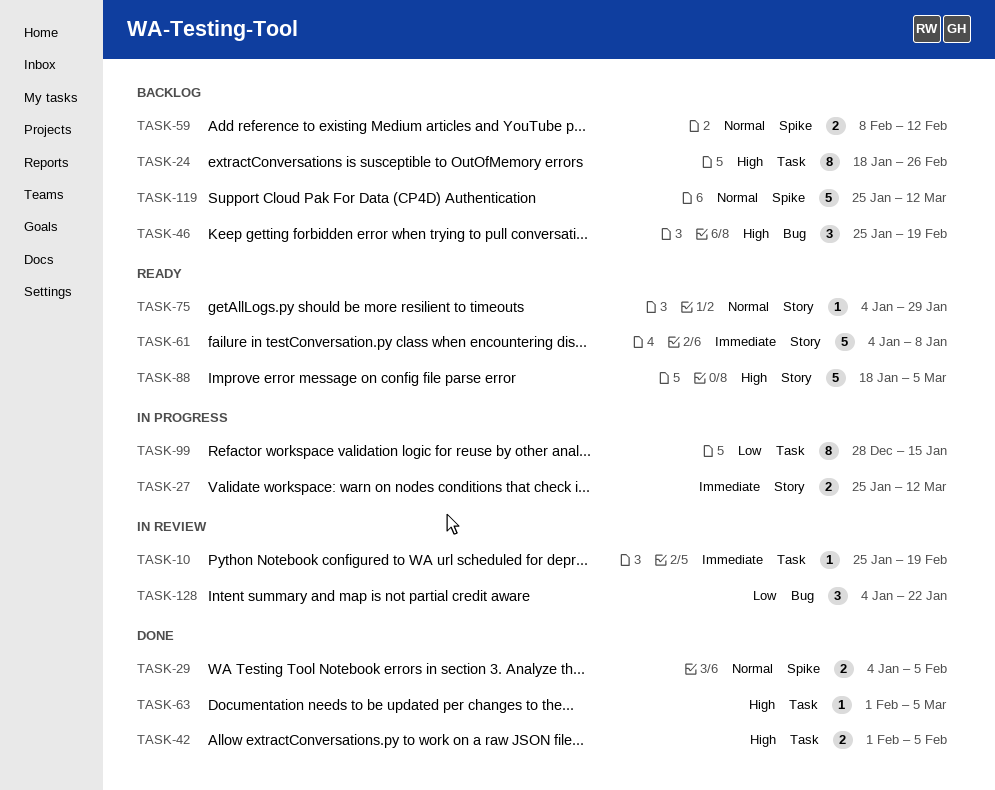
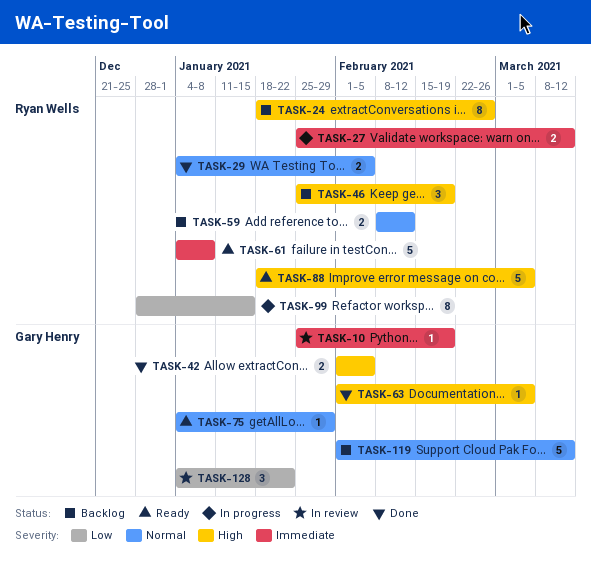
TASK-119, start: Jan 25 -> Feb 1

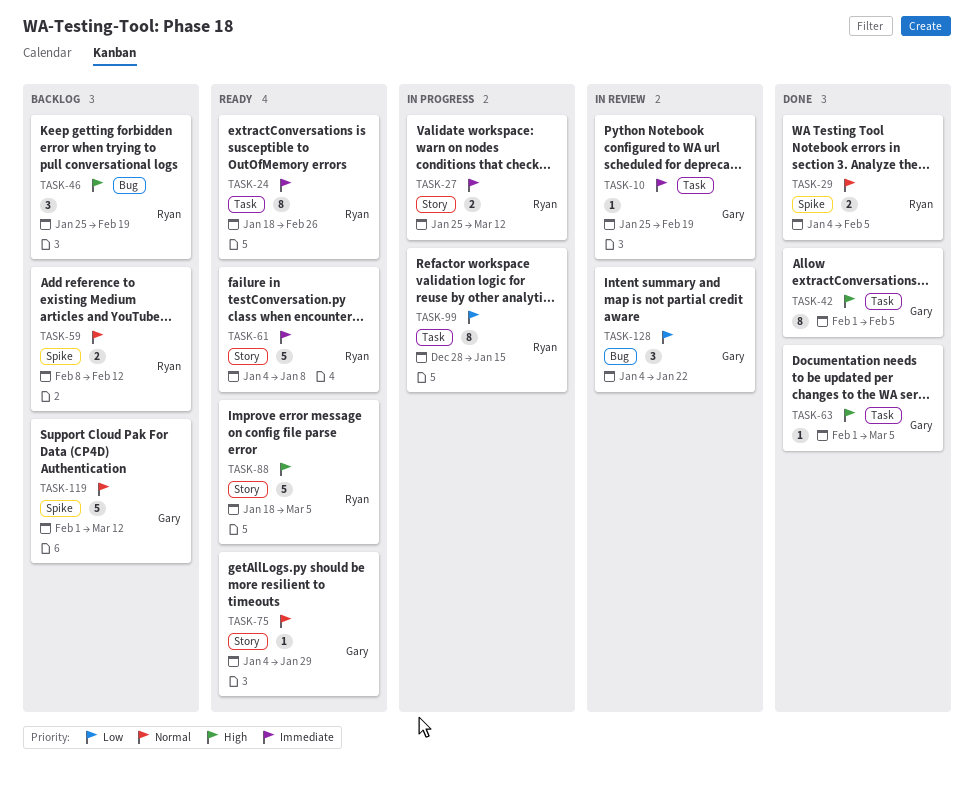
TASK-24, status: Backlog -> Ready
TASK-24, priority: High -> Immediate
TASK-42, estimate: 2 -> 8

